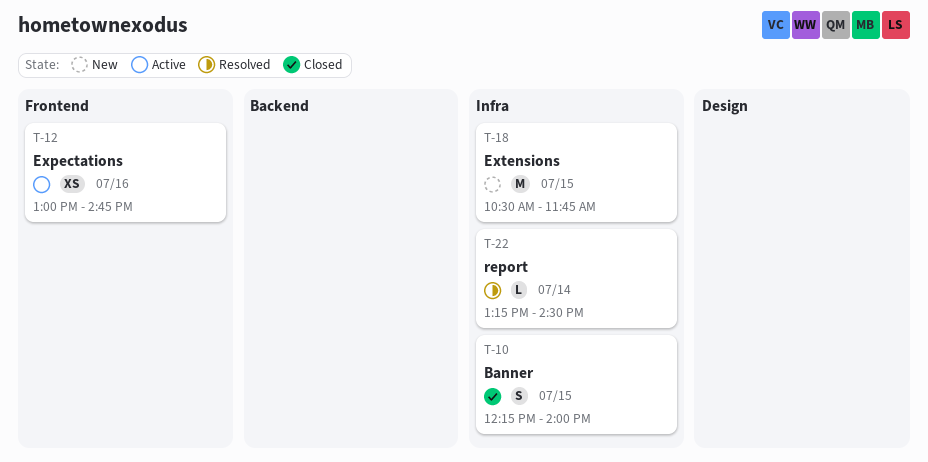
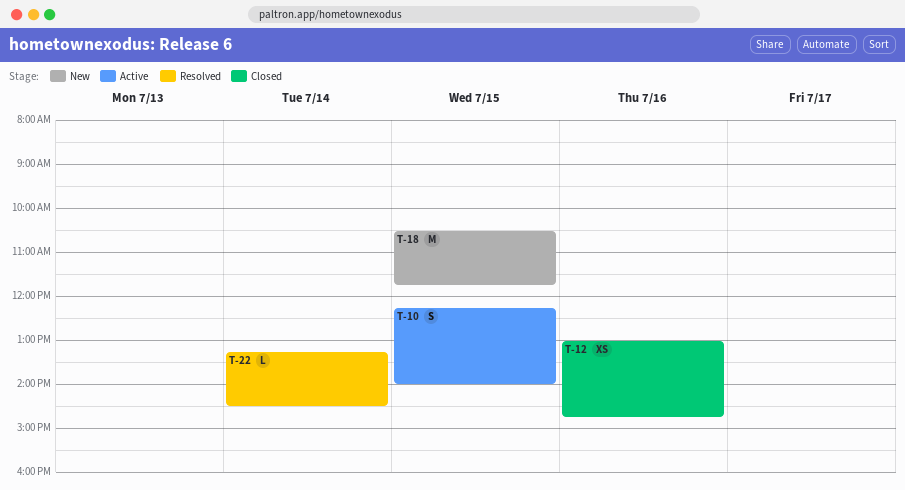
T-10, status: Closed -> Active
T-12, status: Active -> Closed

